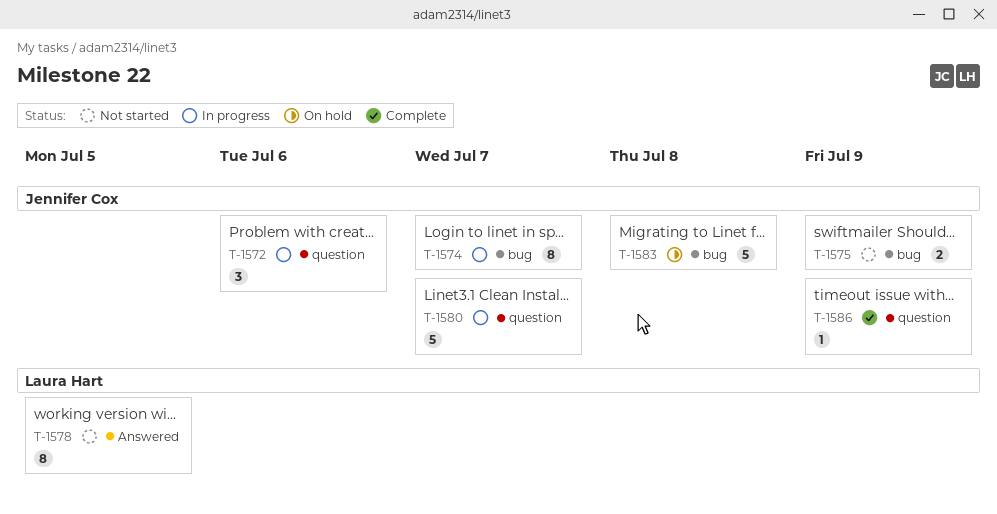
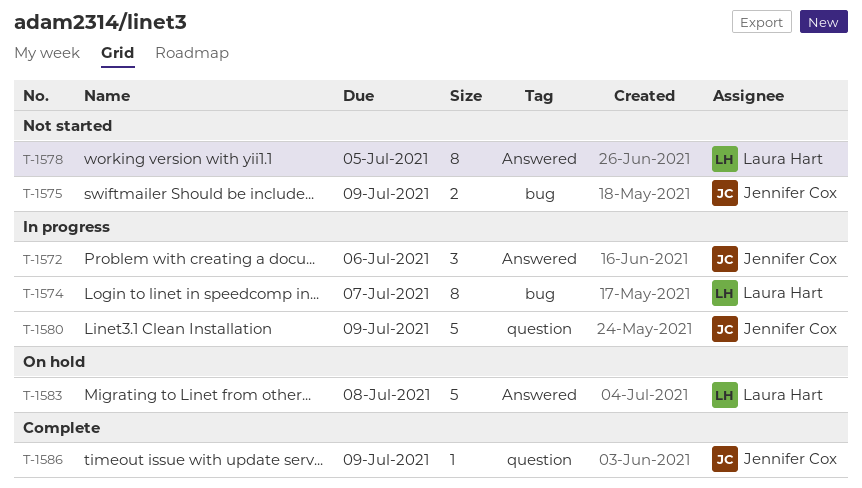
T-1572, label: question -> Answered
T-1574, owner: Jennifer Cox -> Laura Hart
T-1580, due: Jul 7 -> Jul 9
T-1583, owner: Jennifer Cox -> Laura Hart
T-1583, label: bug -> Answered

